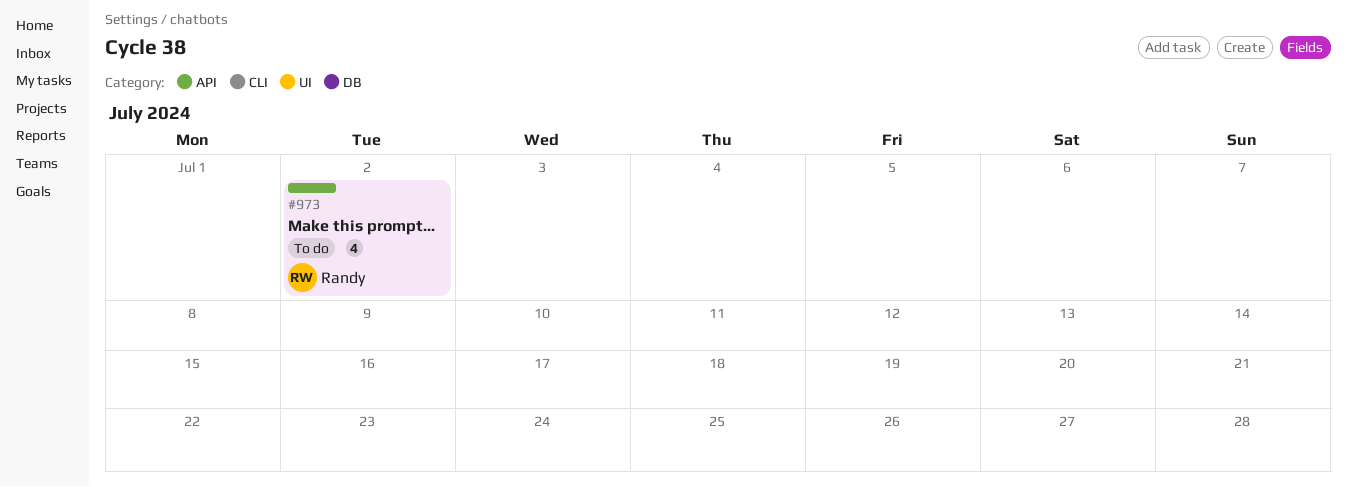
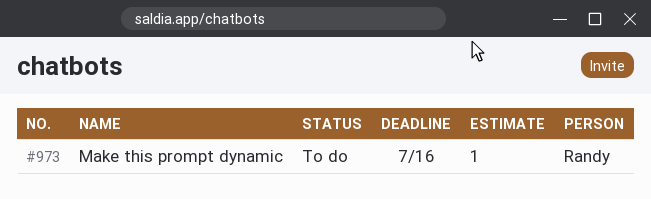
#973, estimate: 4 -> 1
#973, due: Jul 2 -> Jul 16

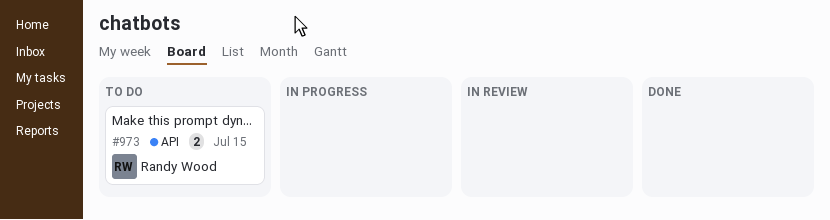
#973, estimate: 1 -> 2
#973, due: Jul 16 -> Jul 15

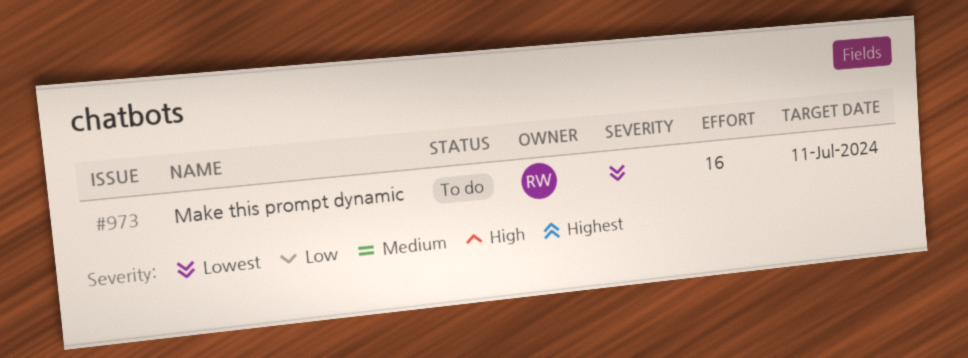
#973, estimate: 2 -> 16
#973, due: Jul 15 -> Jul 11

